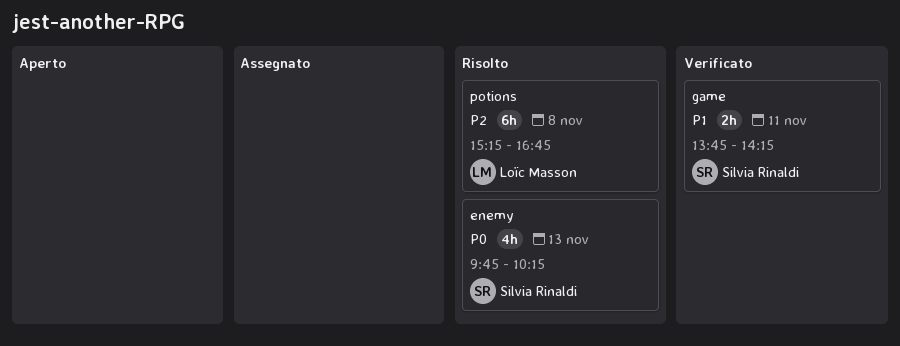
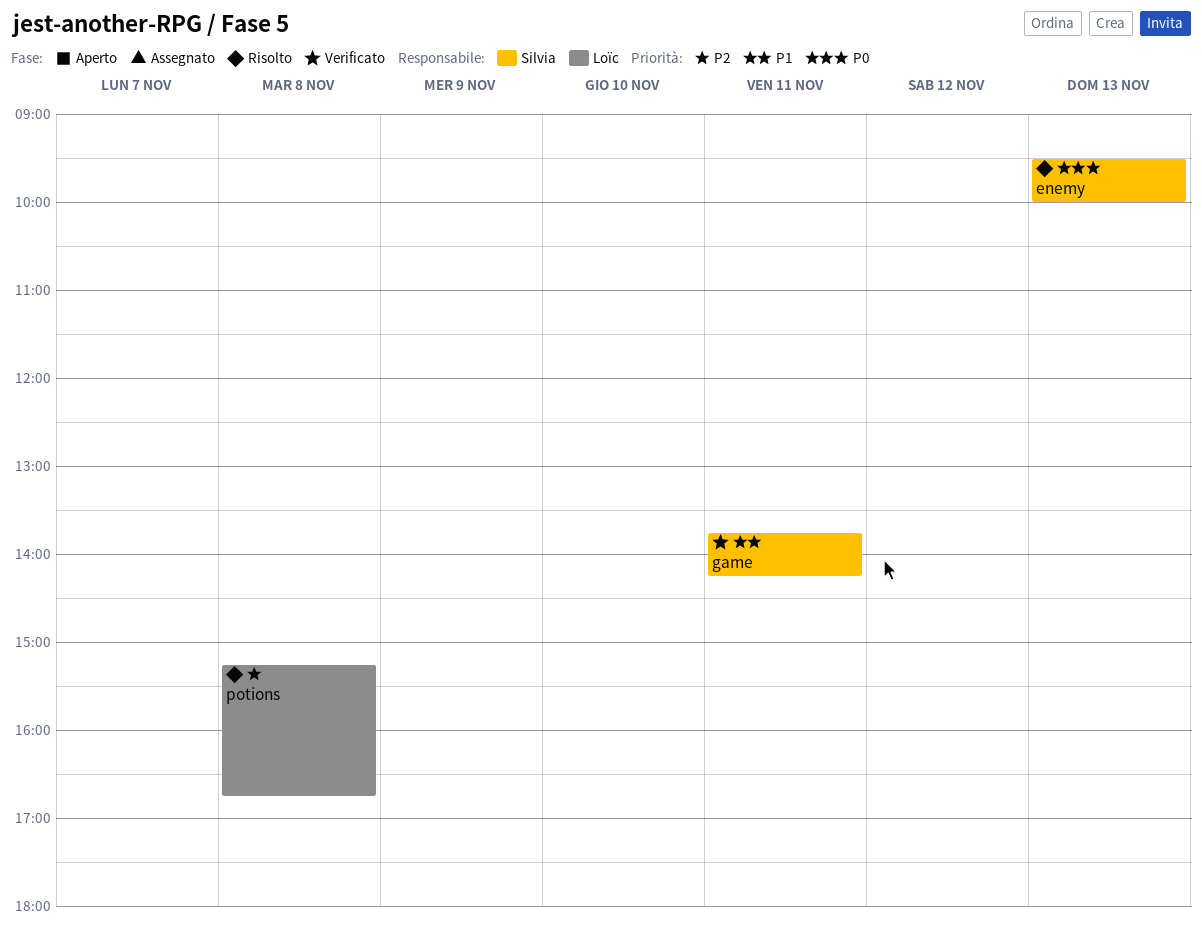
enemy, begins: 09:45 -> 09:30
enemy, ends: 10:15 -> 10:00

